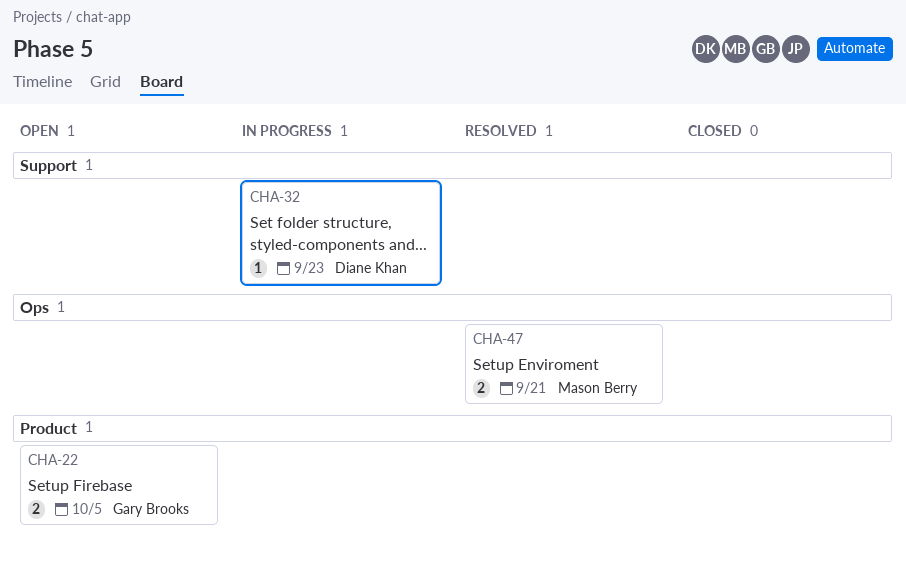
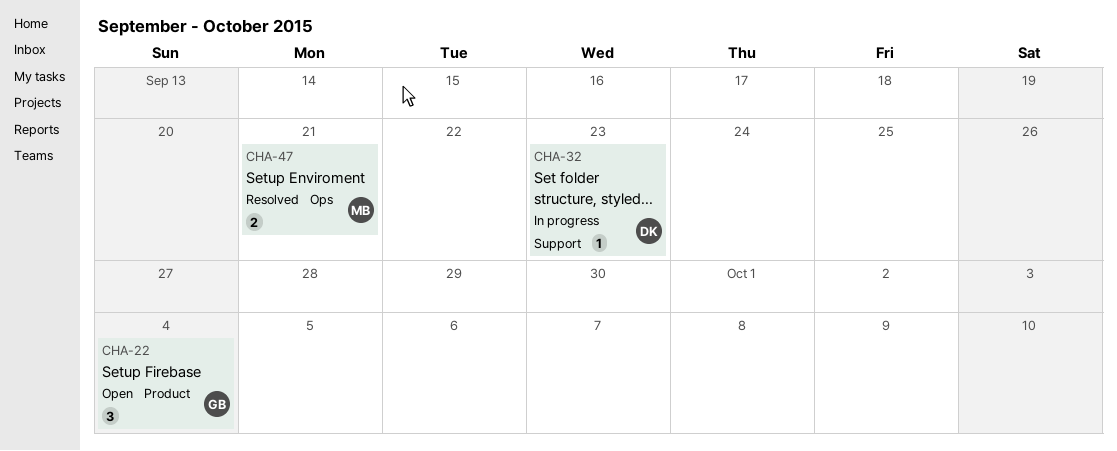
CHA-22, estimate: 2 -> 3
CHA-22, due: Oct 5 -> Oct 4

